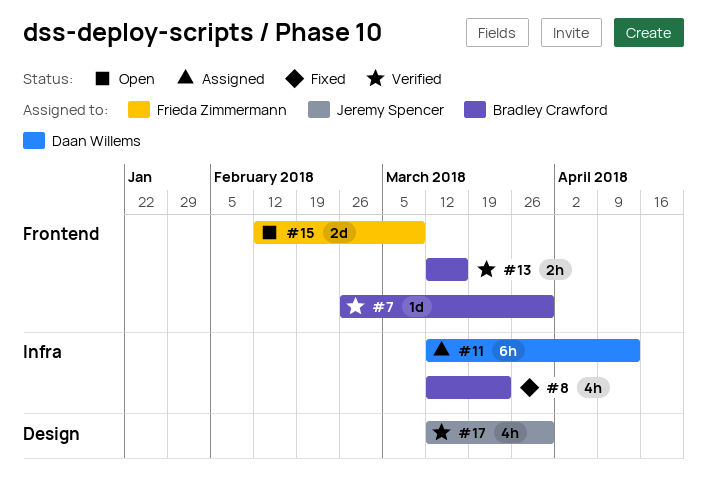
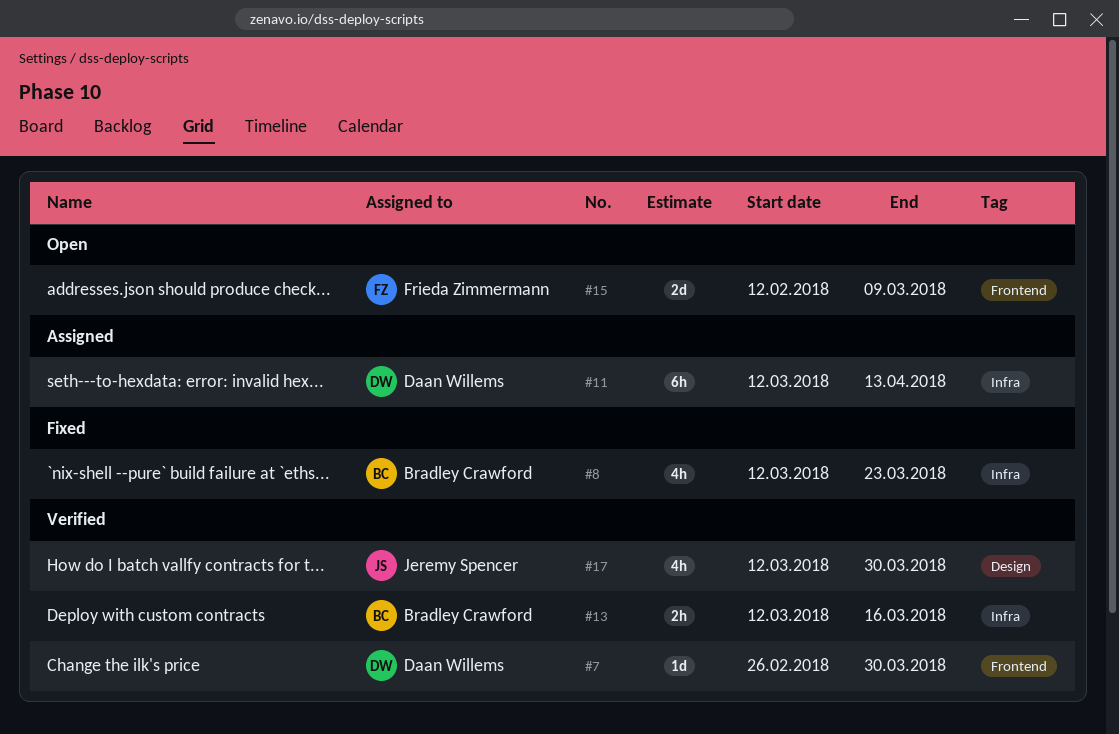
#7, owner: Bradley Crawford -> Daan Willems
#13, label: Frontend -> Infra

